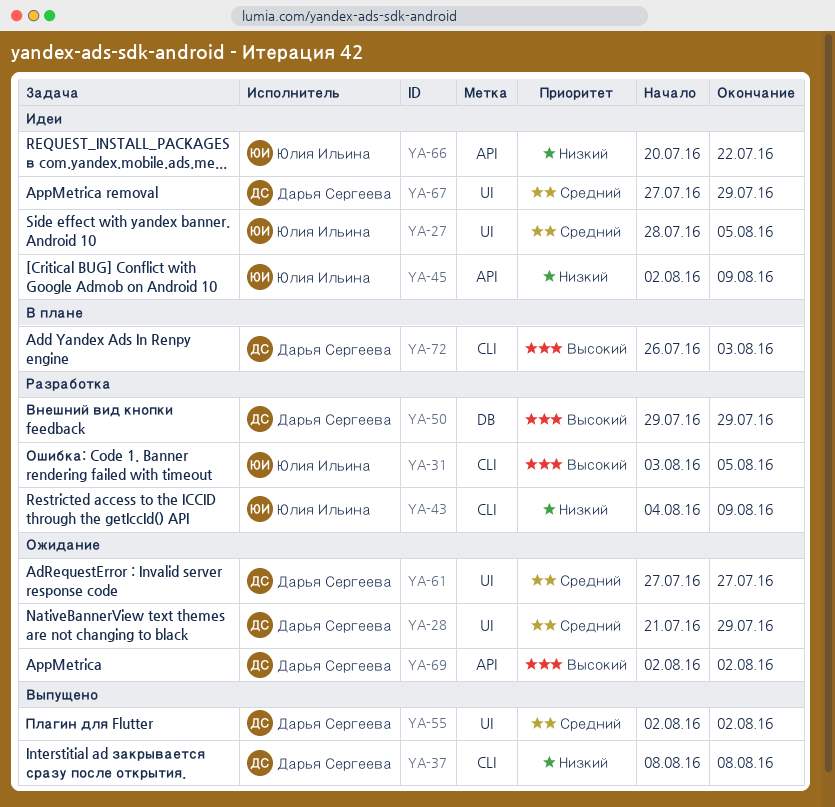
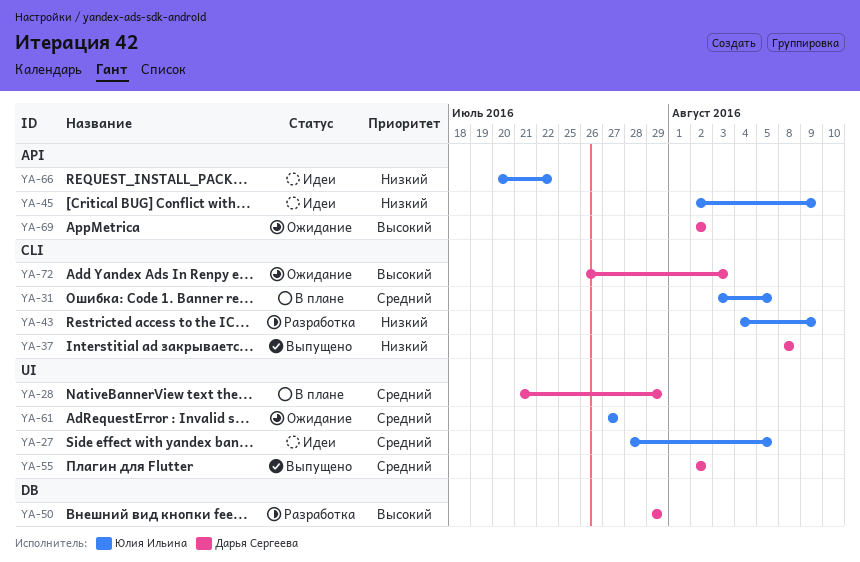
YA-28, status: Ожидание -> В плане
YA-31, status: Разработка -> В плане
YA-31, priority: Высокий -> Средний
YA-61, owner: Дарья Сергеева -> Юлия Ильина
YA-67: present -> none
YA-72, status: В плане -> Ожидание

